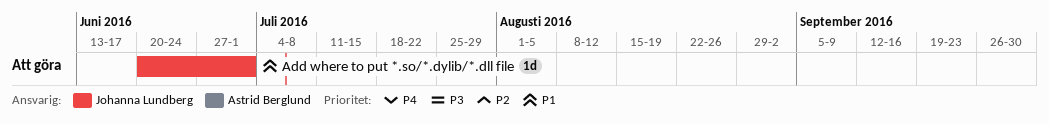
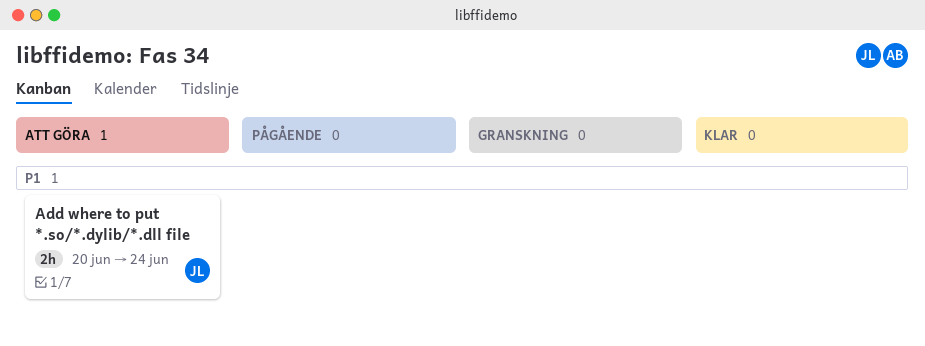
Add where to put *.so/*.dylib/*.dll file, estimate: 1d -> 2h
Add where to put *.so/*.dylib/*.dll file, due: Jul 1 -> Jun 24

